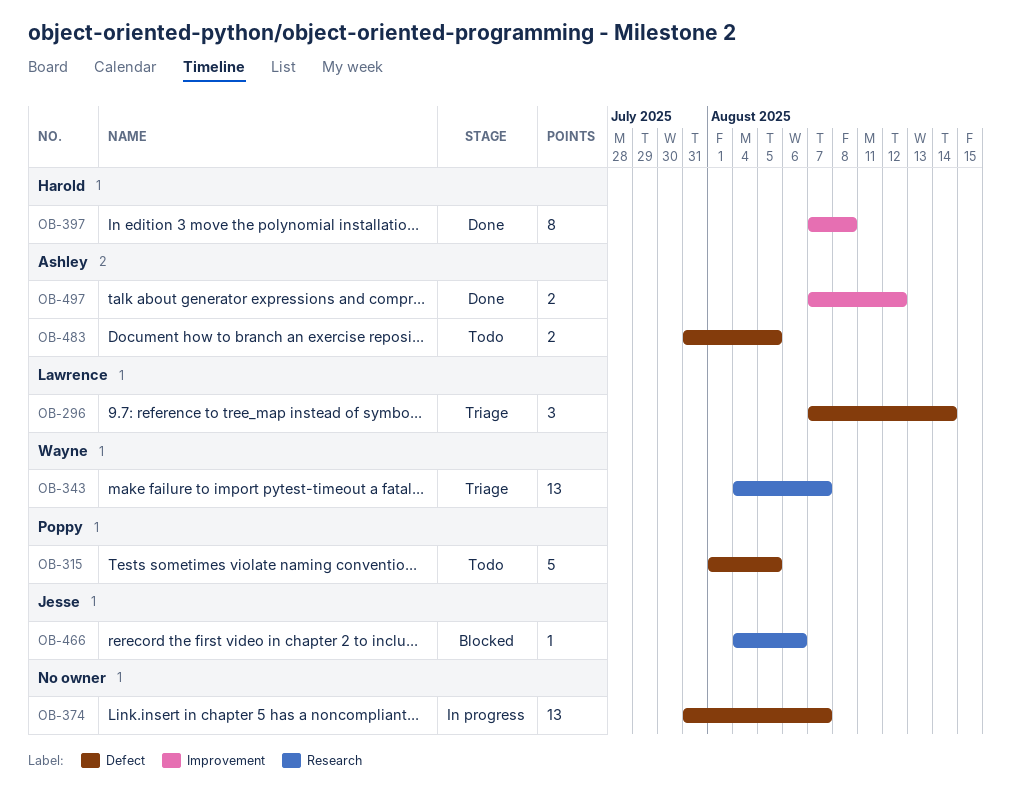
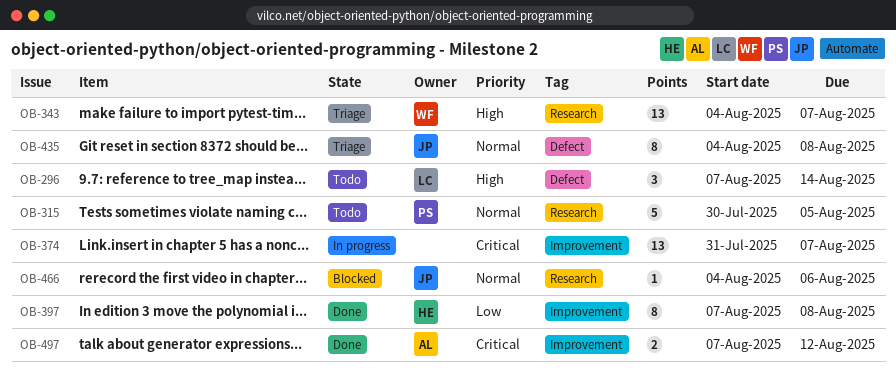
OB-296, status: Triage -> Todo
OB-315, label: Defect -> Research
OB-315, start: Aug 1 -> Jul 30
OB-374, label: Defect -> Improvement
OB-435: none -> present
OB-483: present -> none

